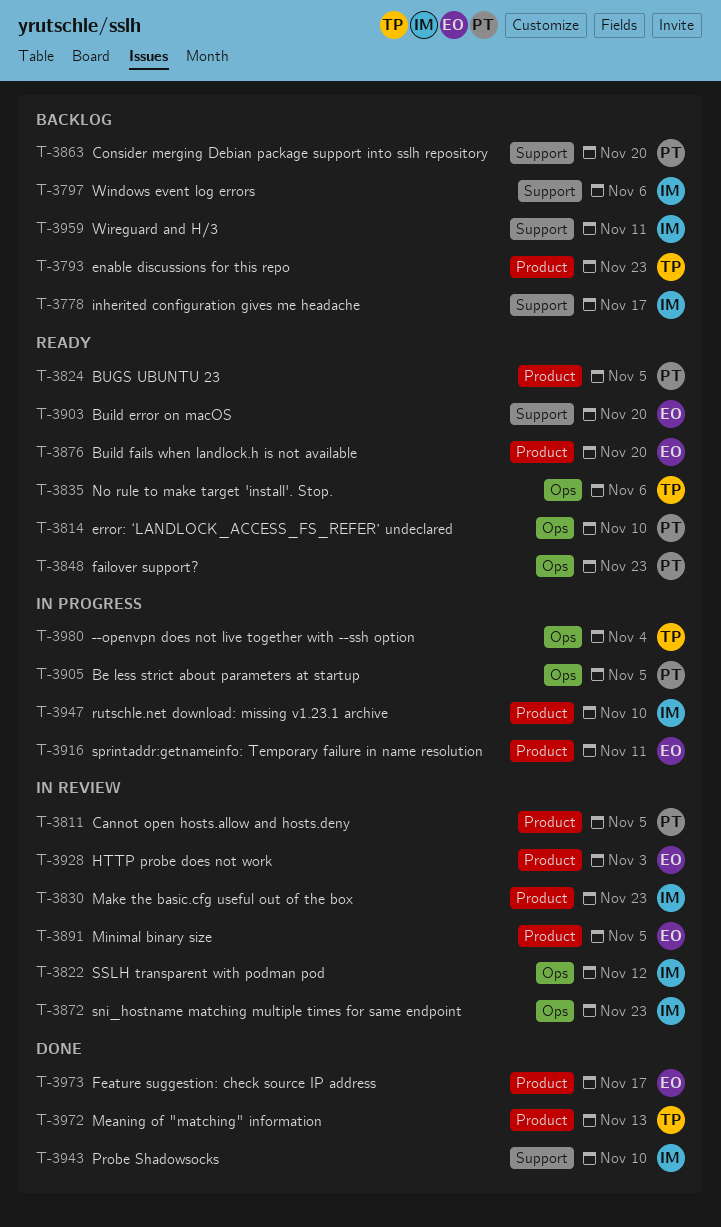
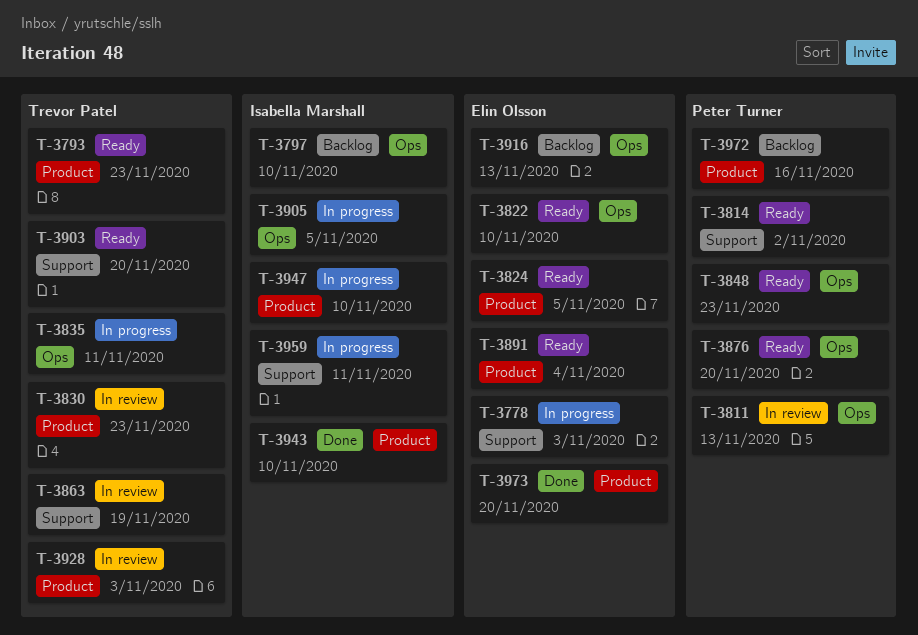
T-3778, status: Backlog -> In progress
T-3778, owner: Isabella Marshall -> Elin Olsson
T-3778, due: Nov 17 -> Nov 3
T-3793, status: Backlog -> Ready
T-3797, label: Support -> Ops
T-3797, due: Nov 6 -> Nov 10
T-3811, label: Product -> Ops
T-3811, due: Nov 5 -> Nov 13
T-3814, label: Ops -> Support
T-3814, due: Nov 10 -> Nov 2
T-3822, status: In review -> Ready
T-3822, owner: Isabella Marshall -> Elin Olsson
T-3822, due: Nov 12 -> Nov 10
T-3824, owner: Peter Turner -> Elin Olsson
T-3830, owner: Isabella Marshall -> Trevor Patel
T-3835, status: Ready -> In progress
T-3835, due: Nov 6 -> Nov 11
T-3863, status: Backlog -> In review
T-3863, owner: Peter Turner -> Trevor Patel
T-3863, due: Nov 20 -> Nov 19
T-3872: present -> none
T-3876, owner: Elin Olsson -> Peter Turner
T-3876, label: Product -> Ops
T-3891, status: In review -> Ready
T-3891, due: Nov 5 -> Nov 4
T-3903, owner: Elin Olsson -> Trevor Patel
T-3905, owner: Peter Turner -> Isabella Marshall
T-3916, status: In progress -> Backlog
T-3916, label: Product -> Ops
T-3916, due: Nov 11 -> Nov 13
T-3928, owner: Elin Olsson -> Trevor Patel
T-3943, label: Support -> Product
T-3959, status: Backlog -> In progress
T-3972, status: Done -> Backlog
T-3972, owner: Trevor Patel -> Peter Turner
T-3972, due: Nov 13 -> Nov 16
T-3973, due: Nov 17 -> Nov 20
T-3980: present -> none

